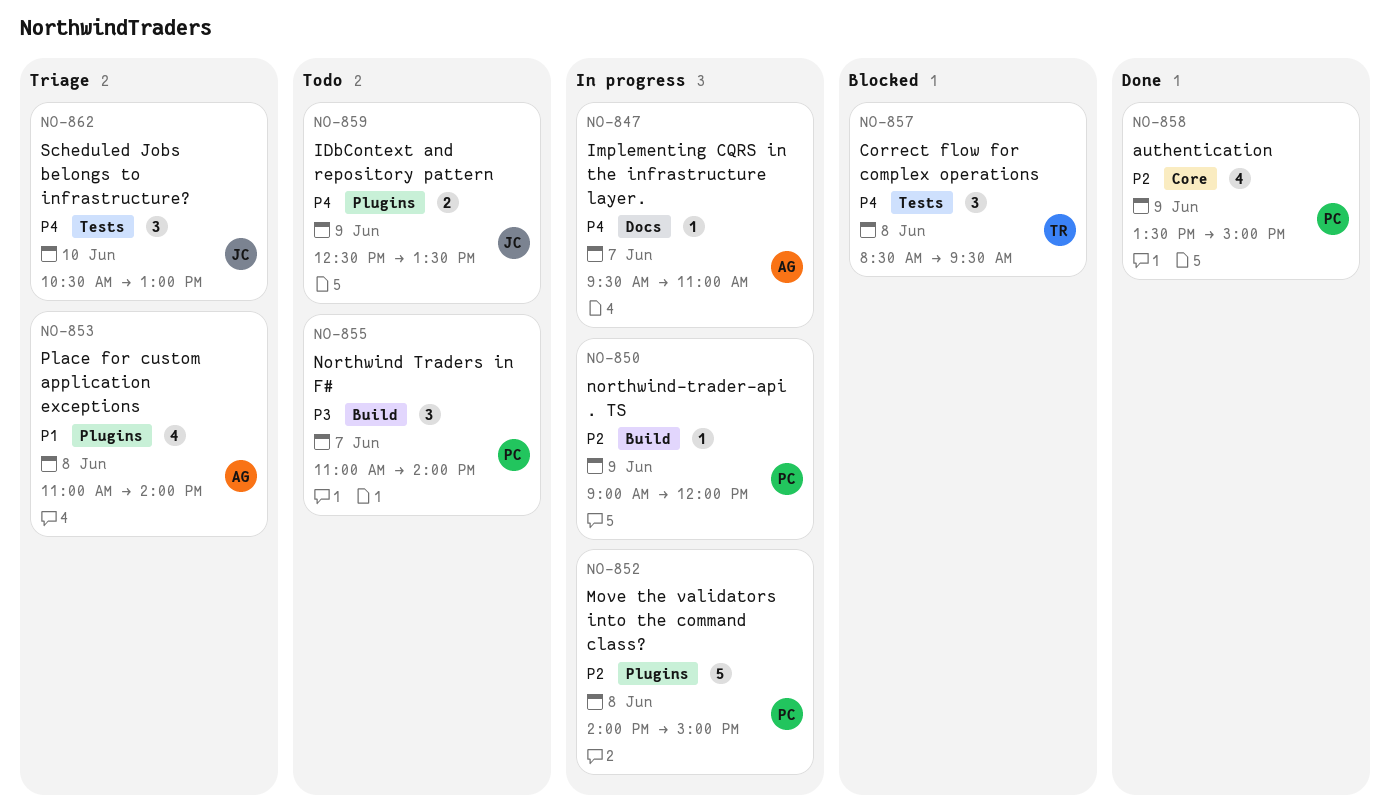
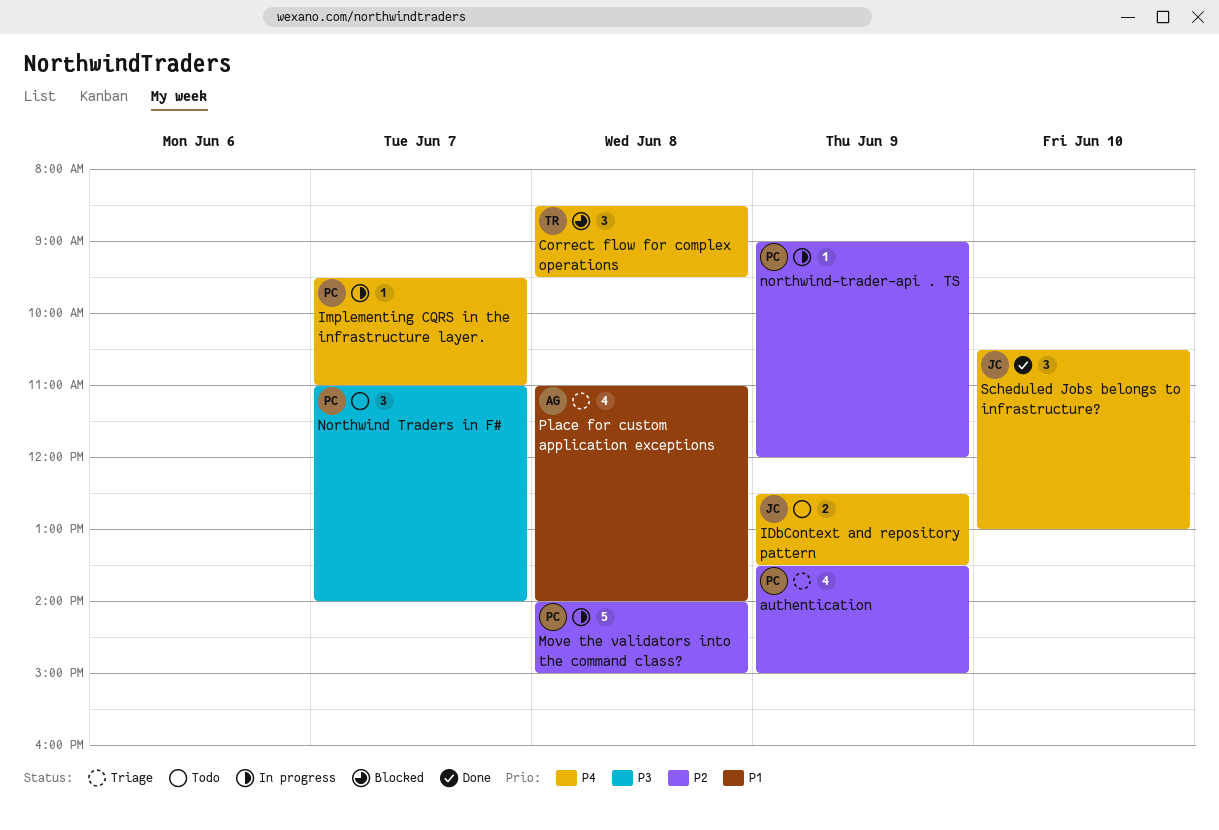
authentication, status: Done -> Triage
Implementing CQRS in the infrastructure layer., owner: AG -> PC
Scheduled Jobs belongs to infrastructure?, status: Triage -> Done

